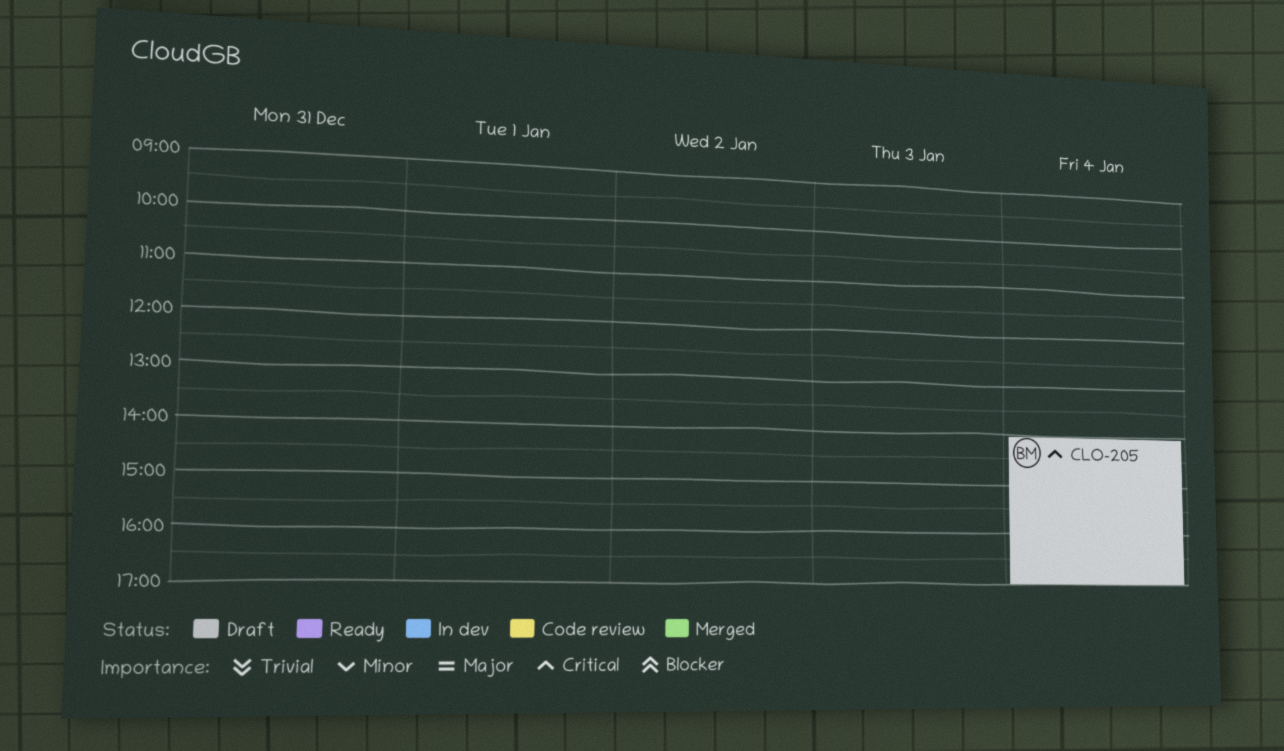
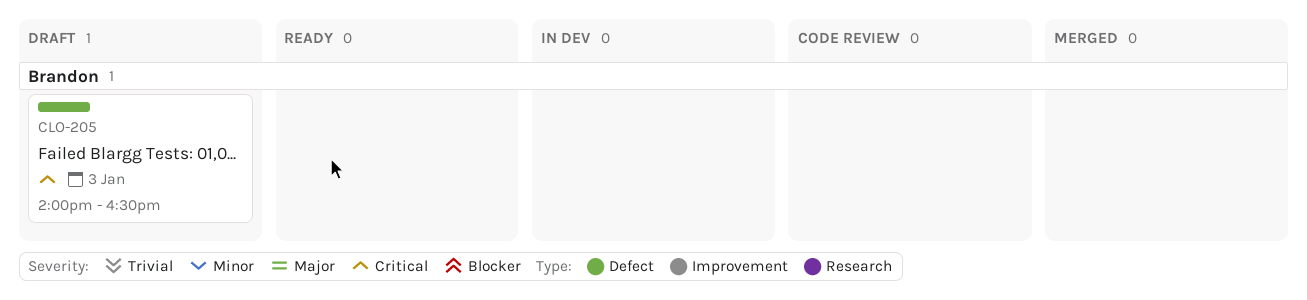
CLO-205, day: Jan 4 -> Jan 3
CLO-205, ends: 17:00 -> 16:30

